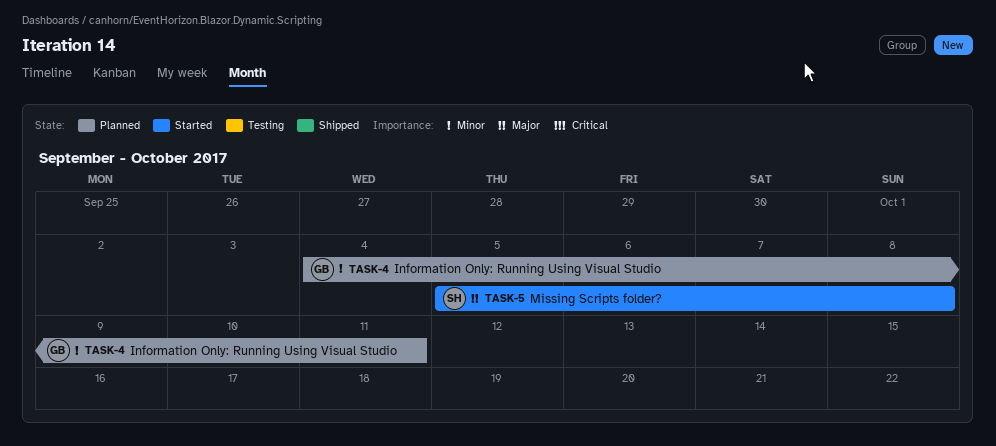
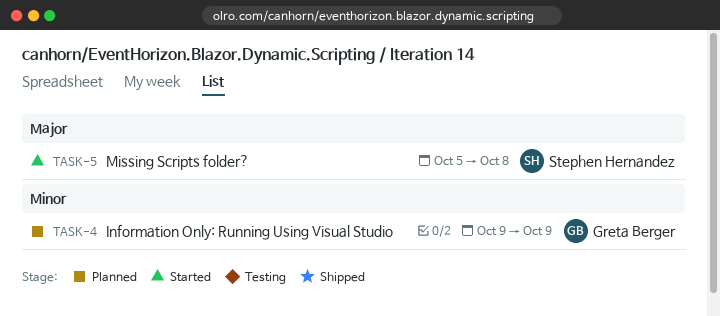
TASK-4, start: Oct 4 -> Oct 9
TASK-4, due: Oct 11 -> Oct 9

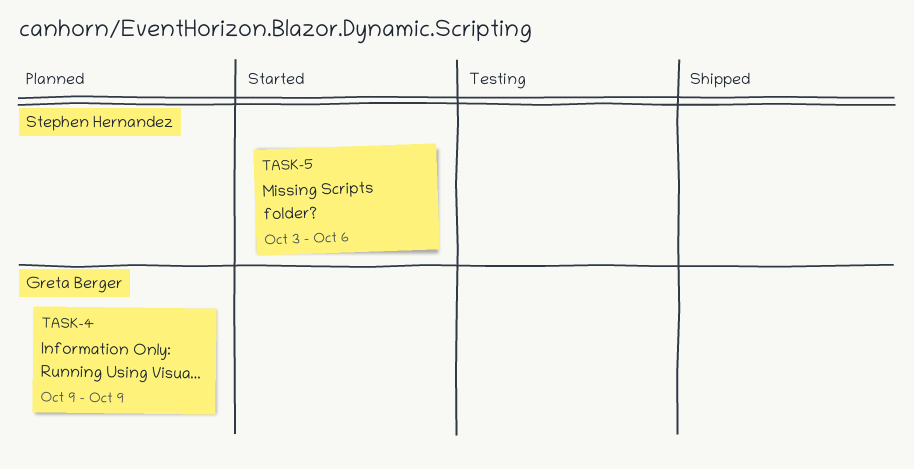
TASK-5, start: Oct 5 -> Oct 3
TASK-5, due: Oct 8 -> Oct 6

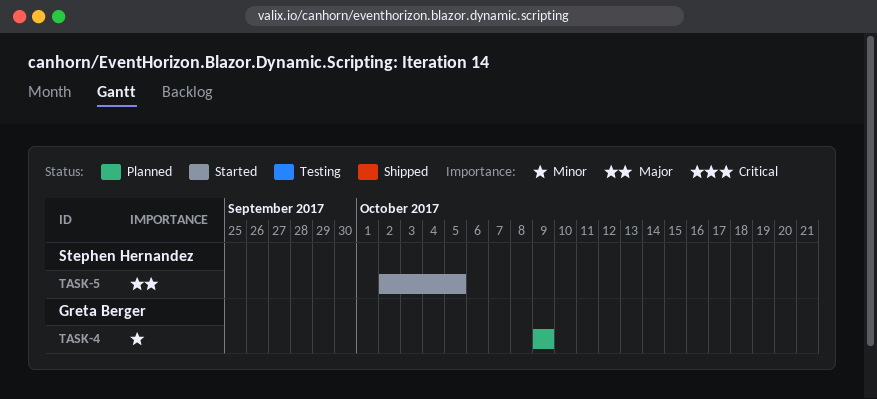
TASK-5, start: Oct 3 -> Oct 2
TASK-5, due: Oct 6 -> Oct 5

